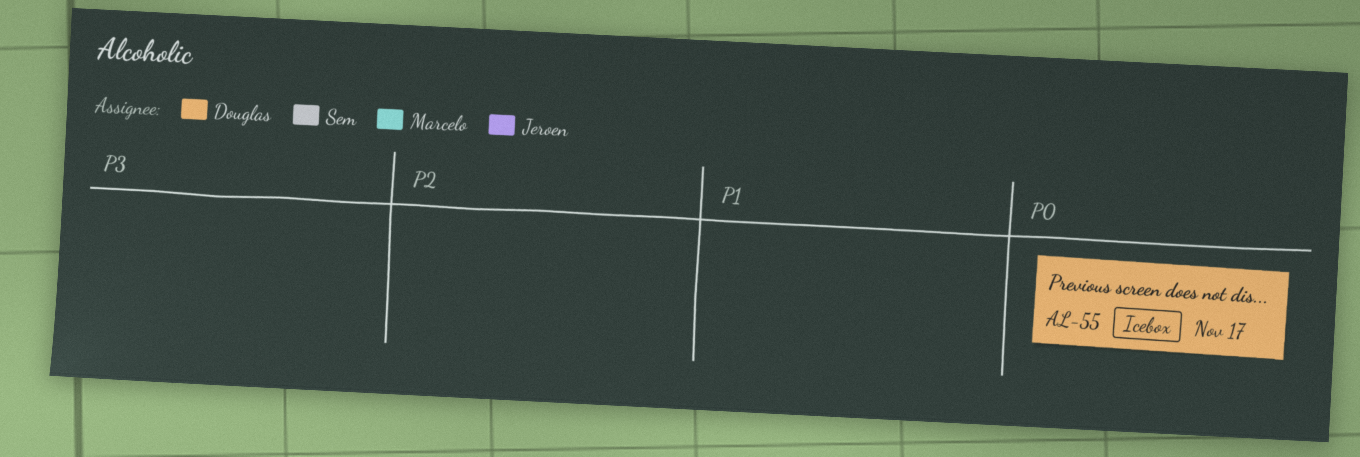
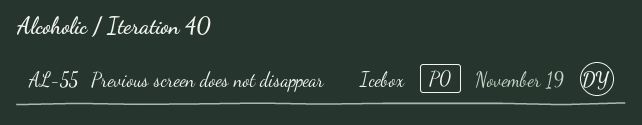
AL-55, due: Nov 17 -> Nov 19

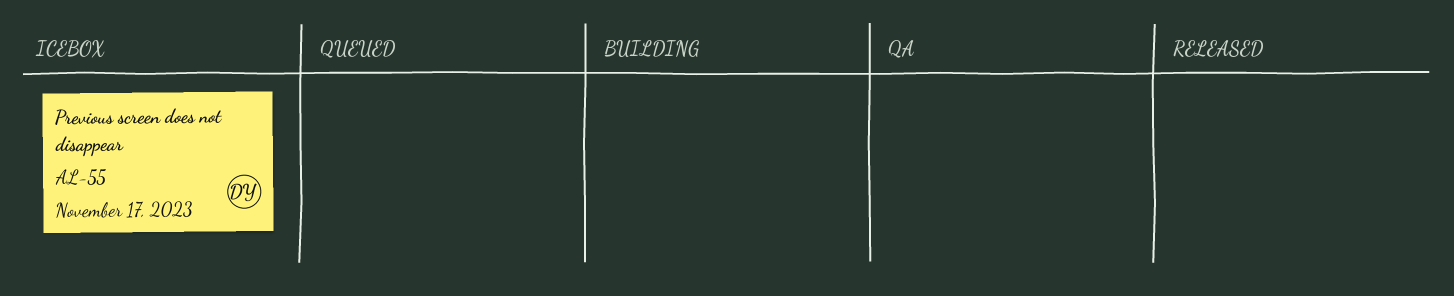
AL-55, due: Nov 19 -> Nov 17

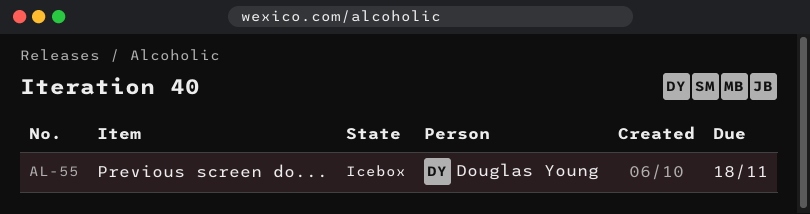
AL-55, due: Nov 17 -> Nov 18

